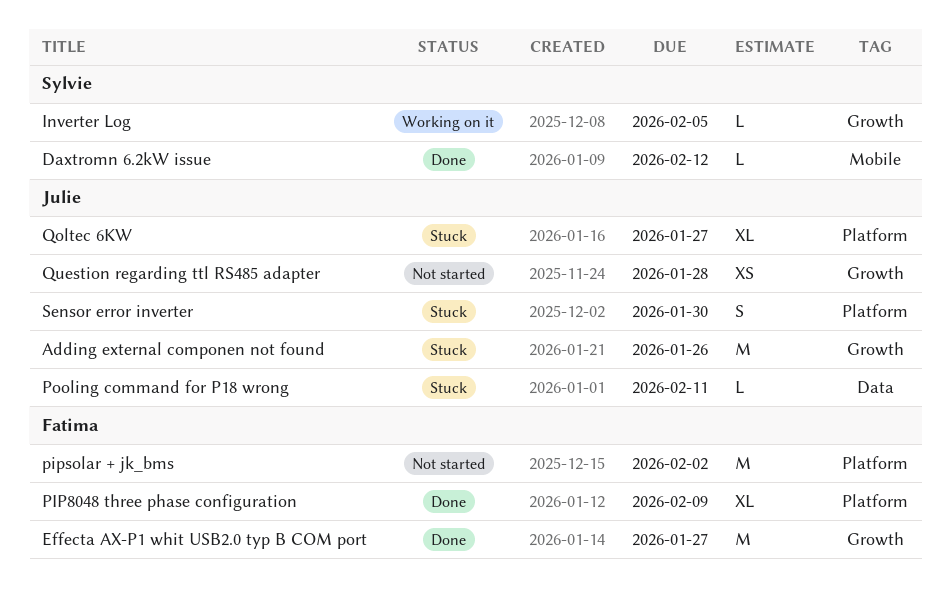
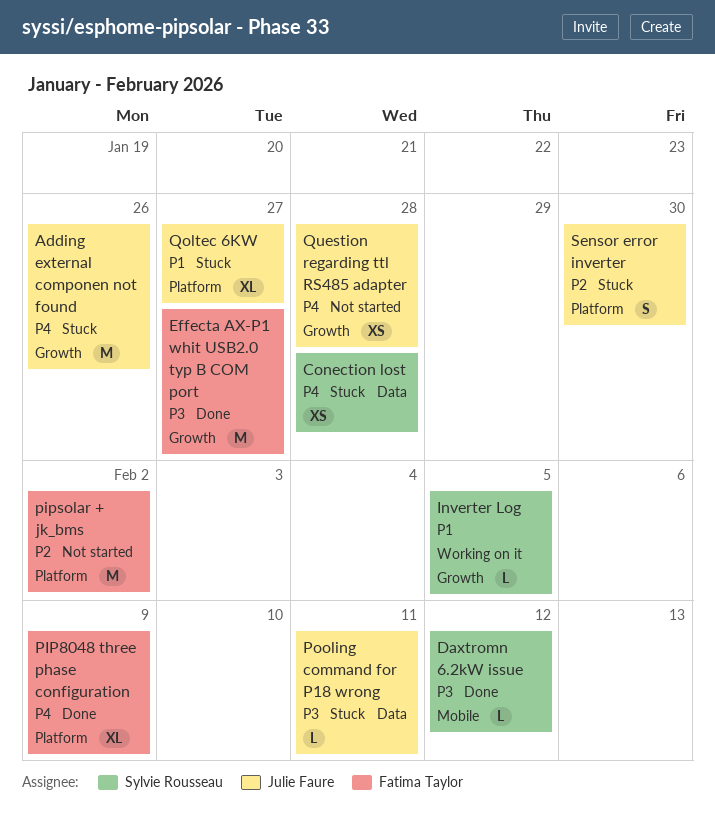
Conection lost: none -> present

